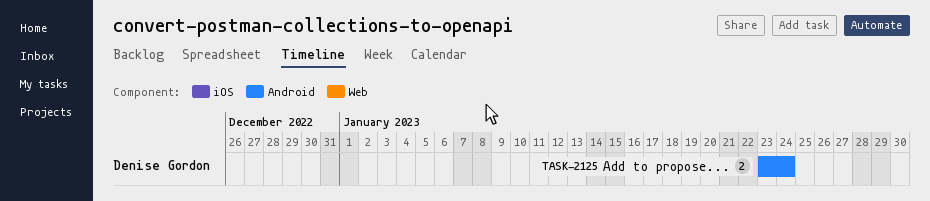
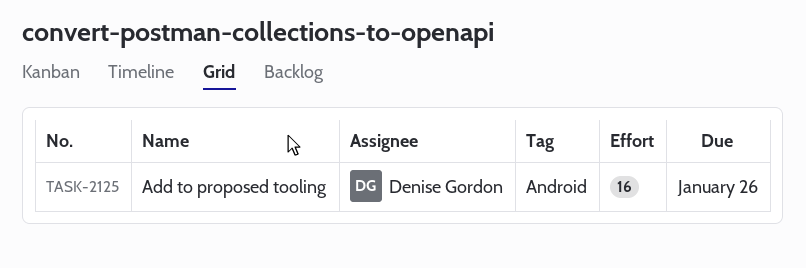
TASK-2125, estimate: 2 -> 16
TASK-2125, due: Jan 24 -> Jan 26

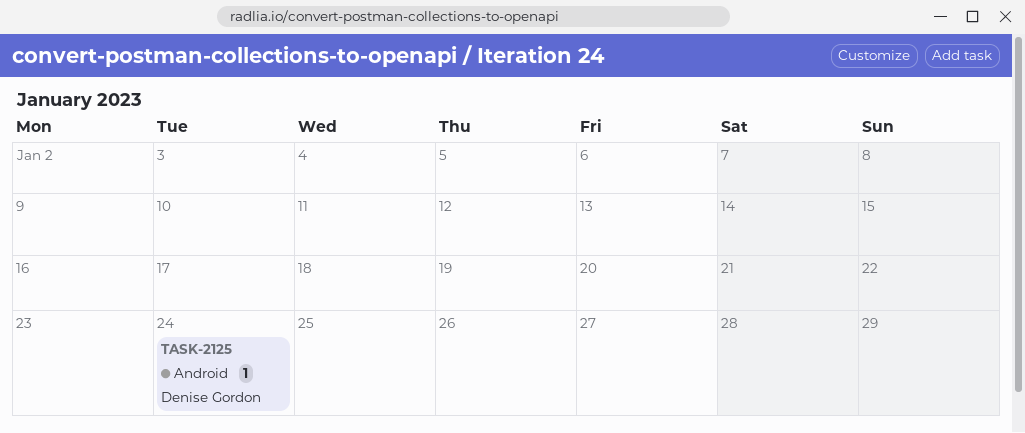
TASK-2125, estimate: 16 -> 1
TASK-2125, due: Jan 26 -> Jan 24

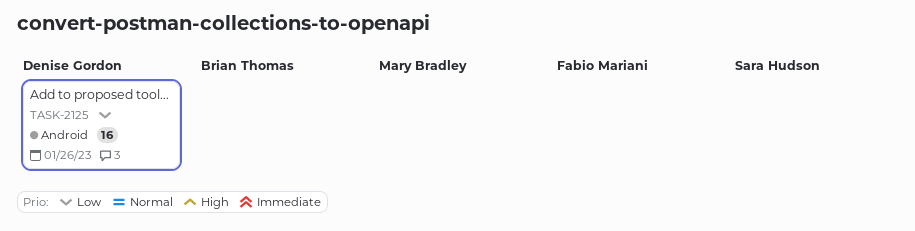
TASK-2125, estimate: 1 -> 16
TASK-2125, due: Jan 24 -> Jan 26

